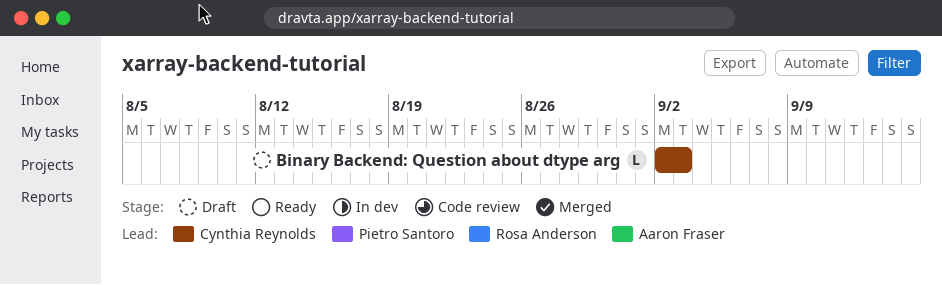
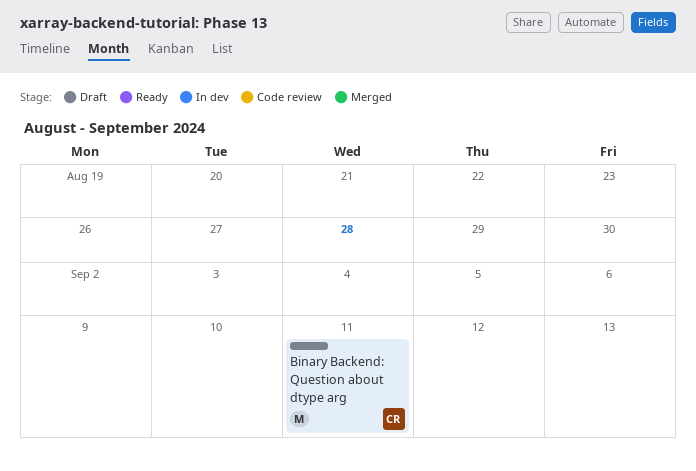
Binary Backend: Question about dtype arg, estimate: L -> M
Binary Backend: Question about dtype arg, due: Sep 3 -> Sep 11

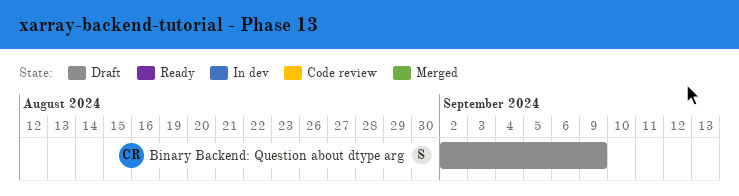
Binary Backend: Question about dtype arg, estimate: M -> S
Binary Backend: Question about dtype arg, due: Sep 11 -> Sep 9

